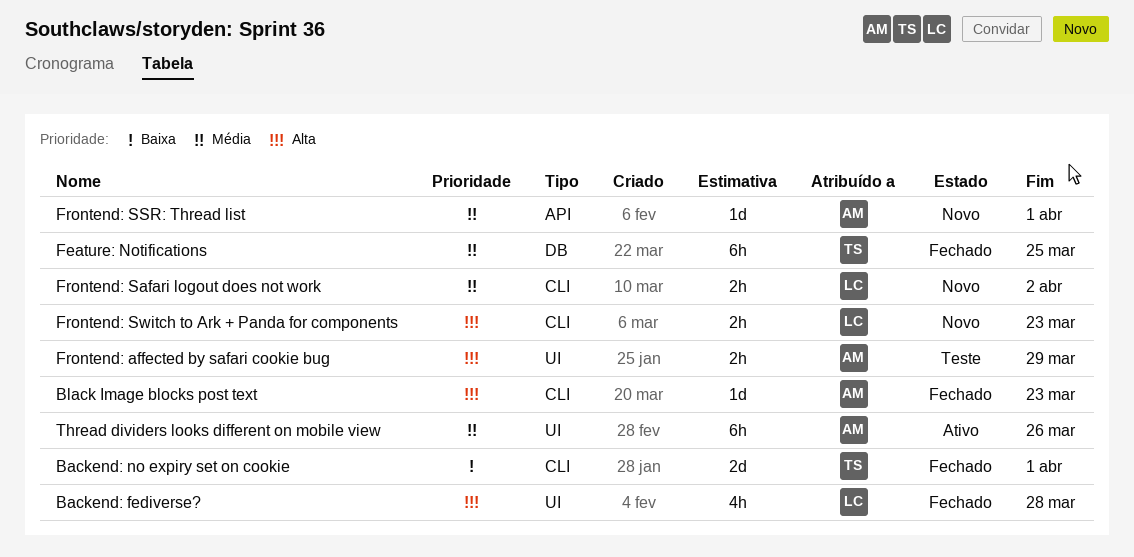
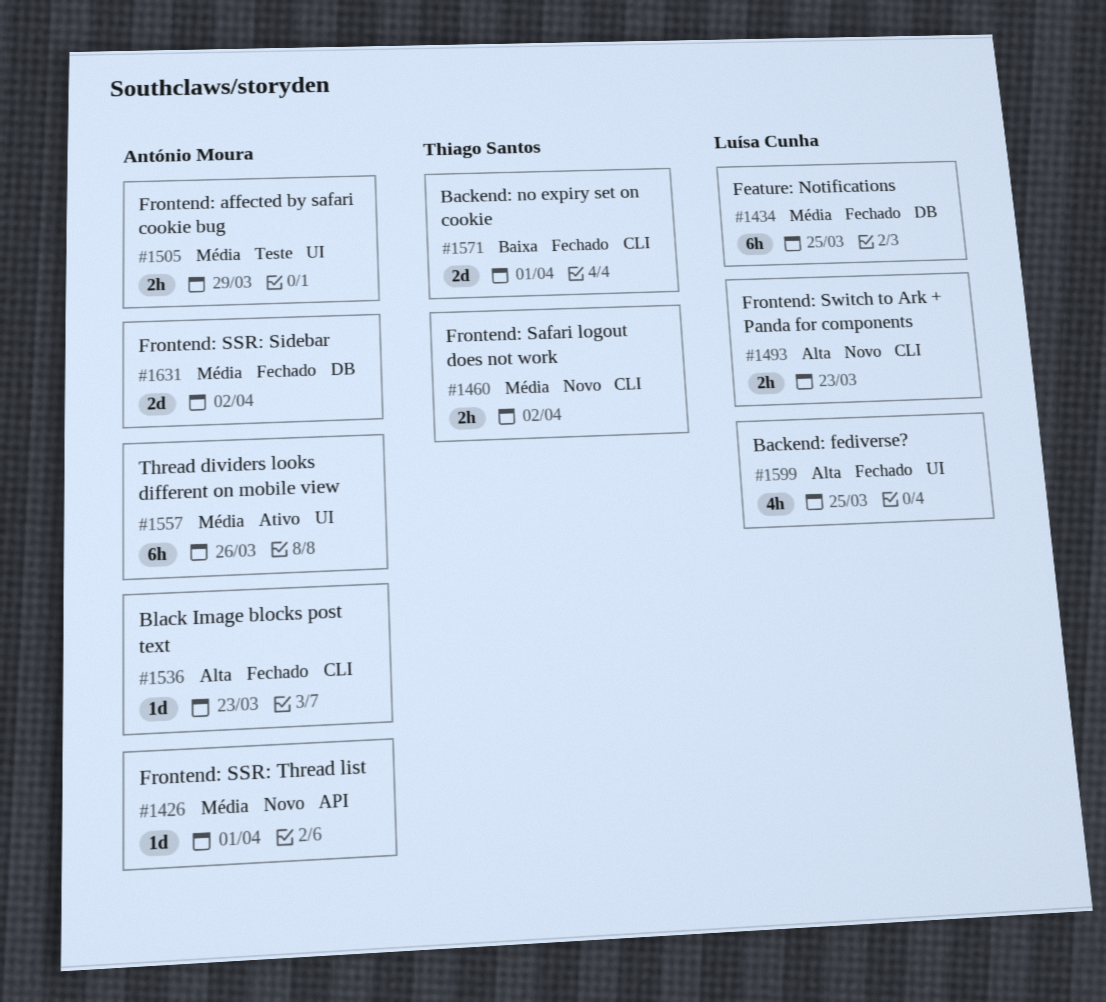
Backend: fediverse?, due: Mar 28 -> Mar 25
Feature: Notifications, owner: Thiago Santos -> Luísa Cunha
Frontend: affected by safari cookie bug, priority: Alta -> Média
Frontend: Safari logout does not work, owner: Luísa Cunha -> Thiago Santos
Frontend: SSR: Sidebar: none -> present

